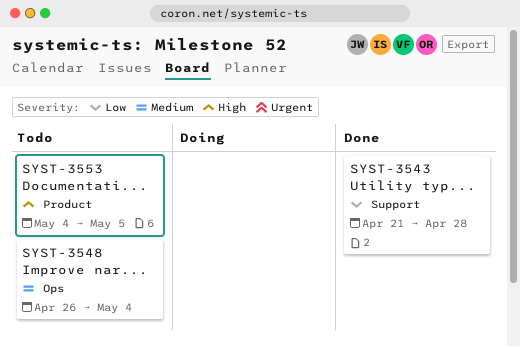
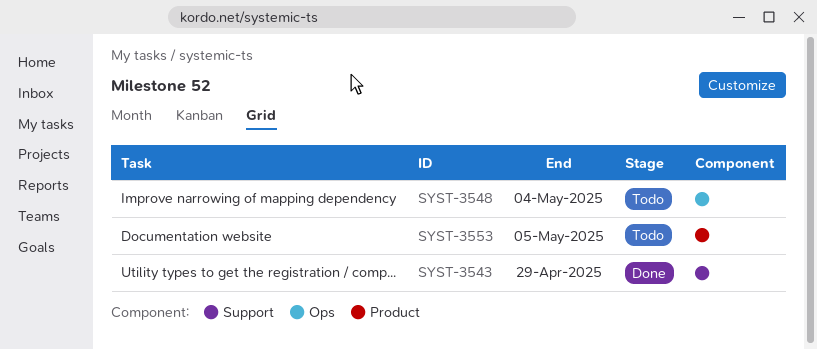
SYST-3543, due: Apr 28 -> Apr 29

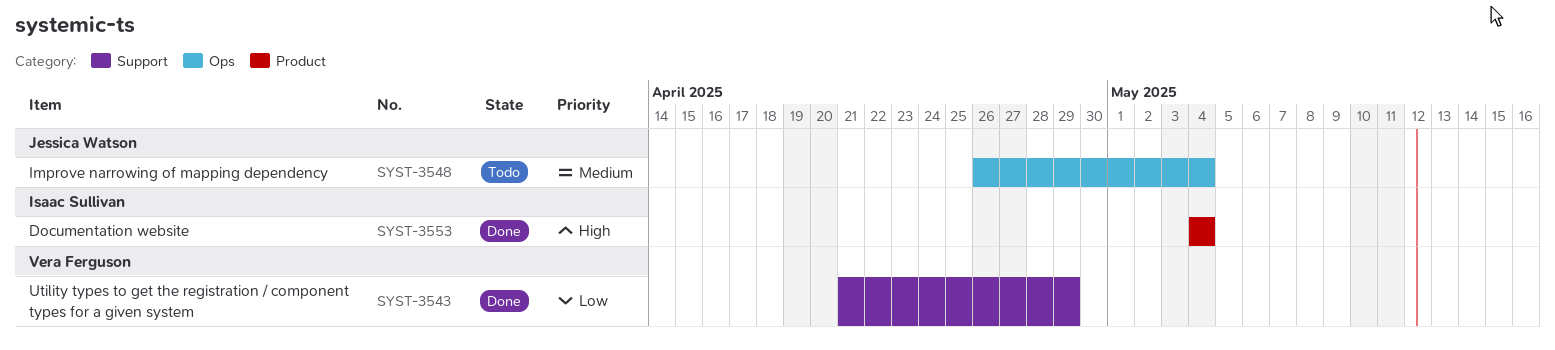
SYST-3553, status: Todo -> Done
SYST-3553, due: May 5 -> May 4

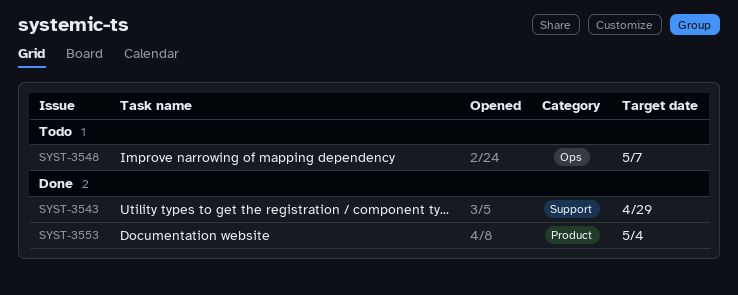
SYST-3548, due: May 4 -> May 7

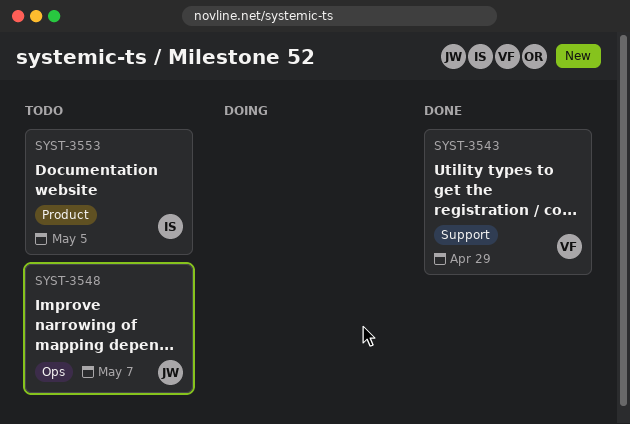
SYST-3553, status: Done -> Todo
SYST-3553, due: May 4 -> May 5

